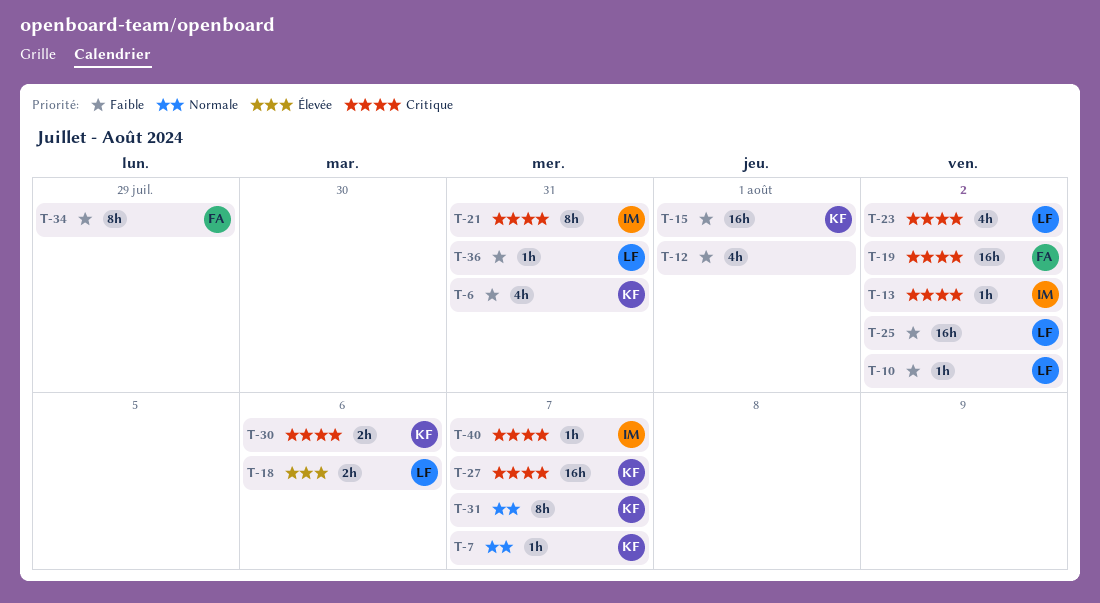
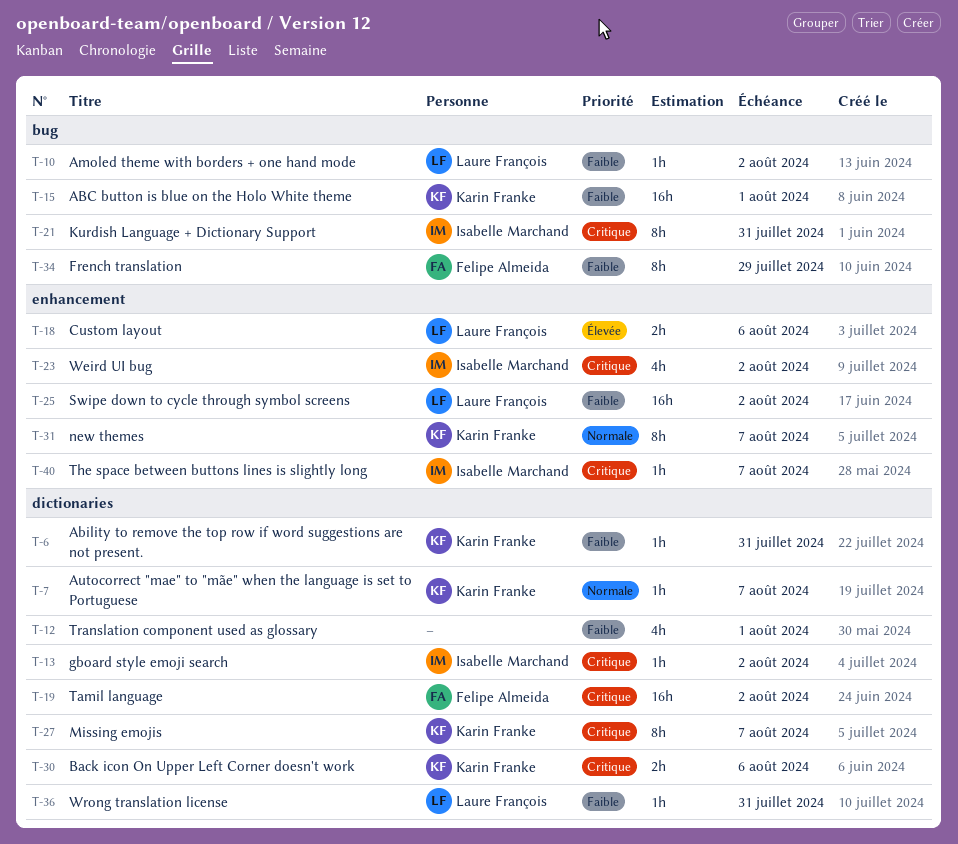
T-6, estimate: 4h -> 1h
T-23, owner: Laure François -> Isabelle Marchand
T-27, estimate: 16h -> 8h

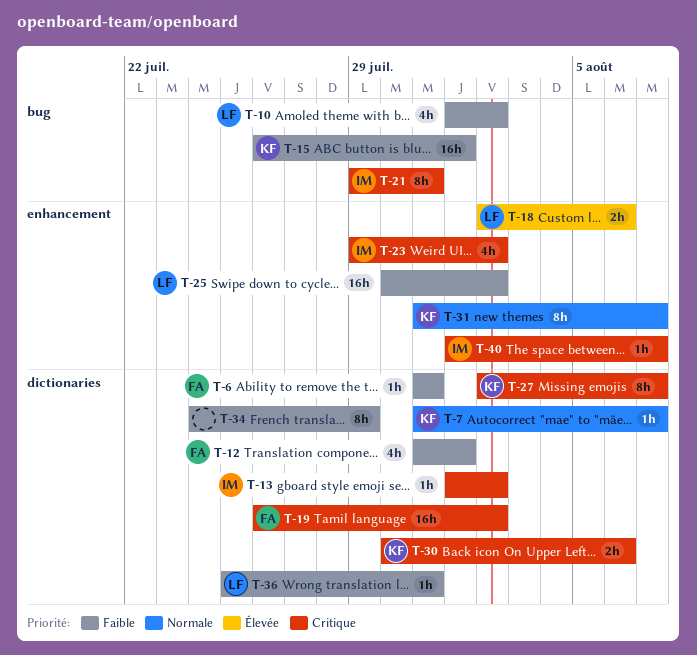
T-6, owner: Karin Franke -> Felipe Almeida
T-10, estimate: 1h -> 4h
T-12, owner: none -> Felipe Almeida
T-34, owner: Felipe Almeida -> none
T-34, label: bug -> dictionaries

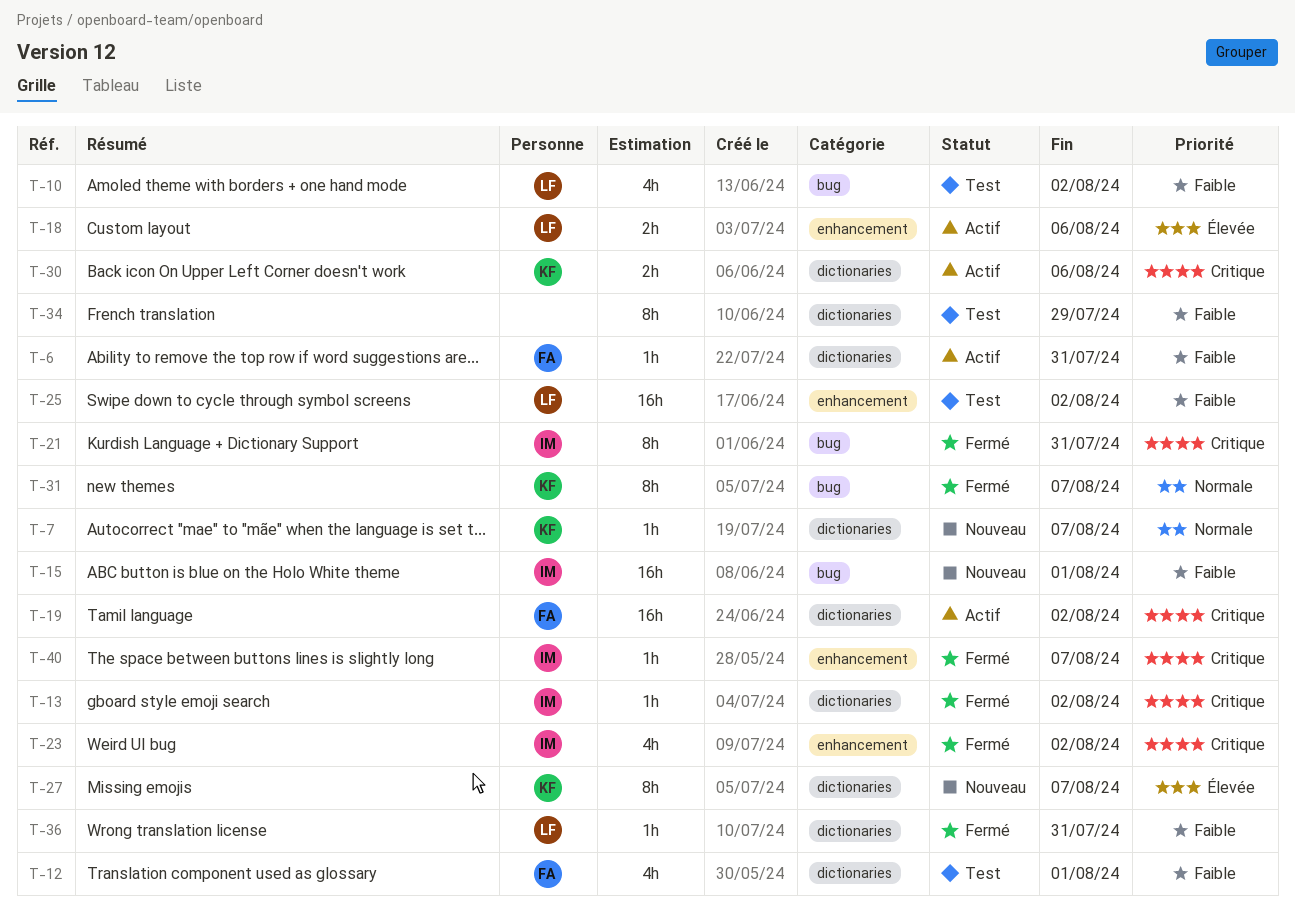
T-15, owner: KF -> IM
T-27, priority: Critique -> Élevée
T-31, label: enhancement -> bug

